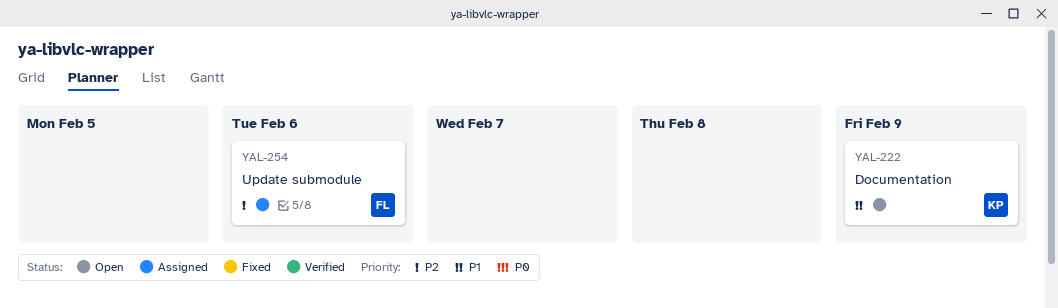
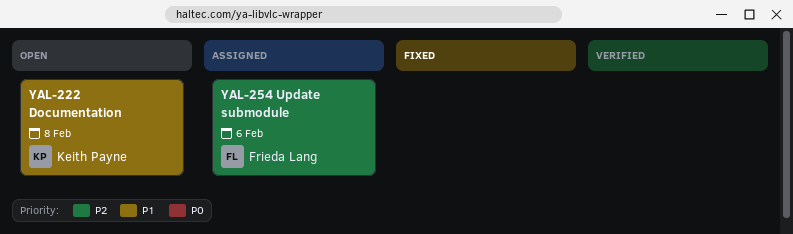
YAL-222, due: Feb 9 -> Feb 8

